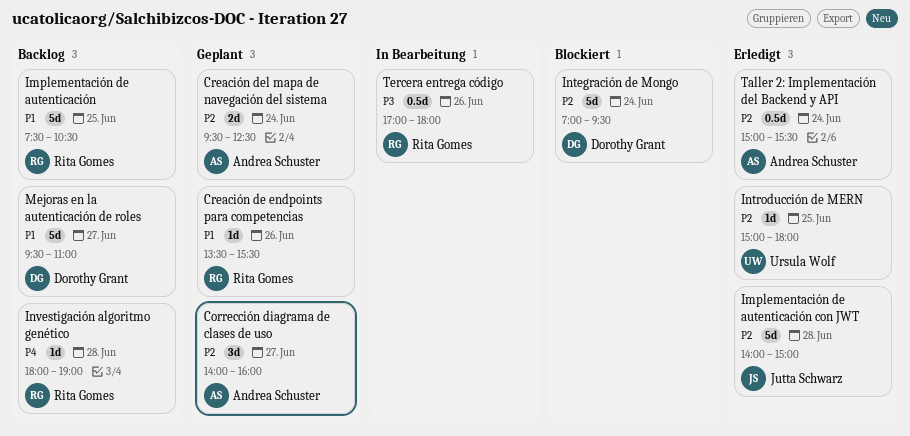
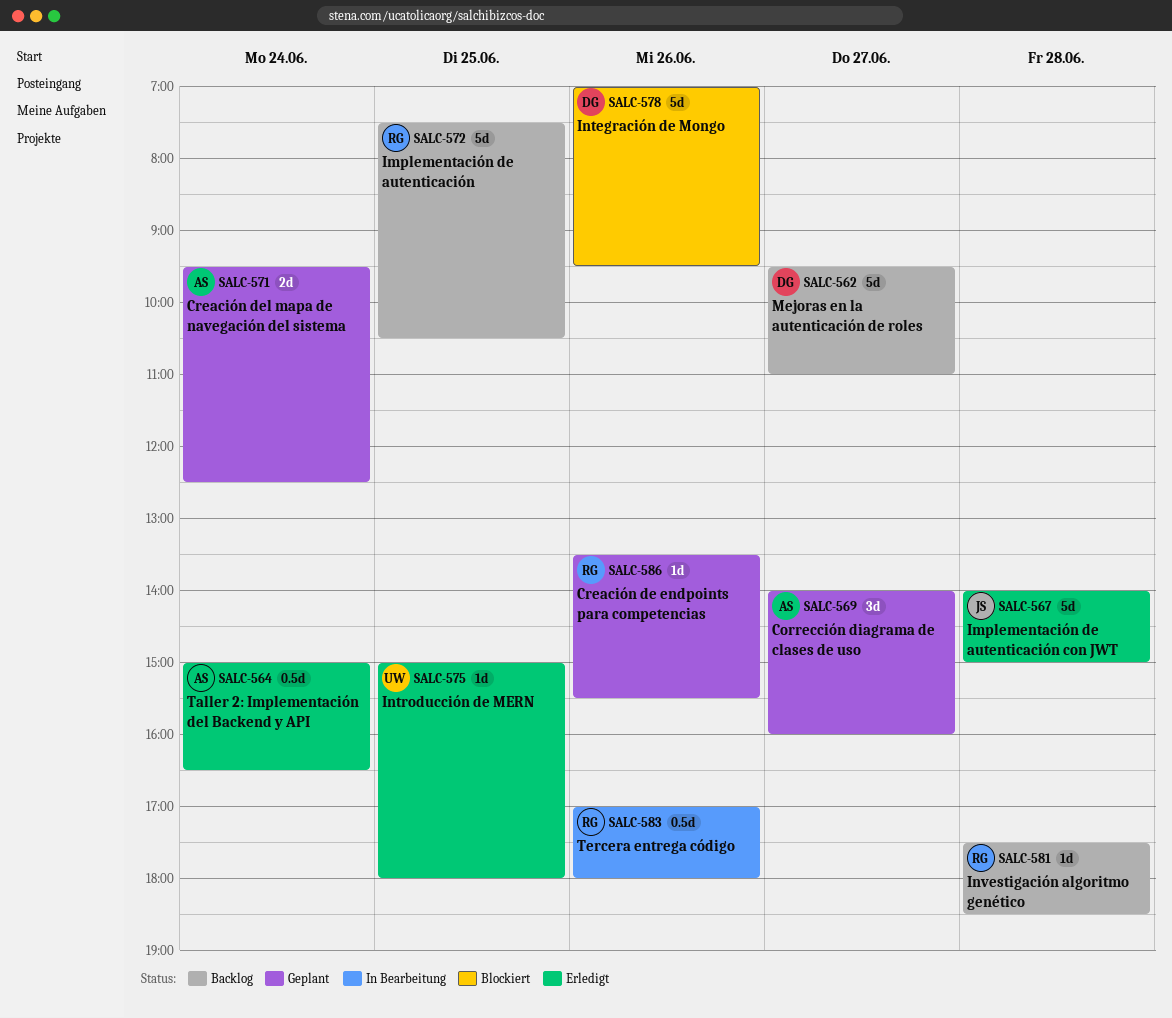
Integración de Mongo, day: Jun 24 -> Jun 26
Investigación algoritmo genético, begins: 18:00 -> 17:30
Investigación algoritmo genético, ends: 19:00 -> 18:30
Taller 2: Implementación del Backend y API, ends: 15:30 -> 16:30

